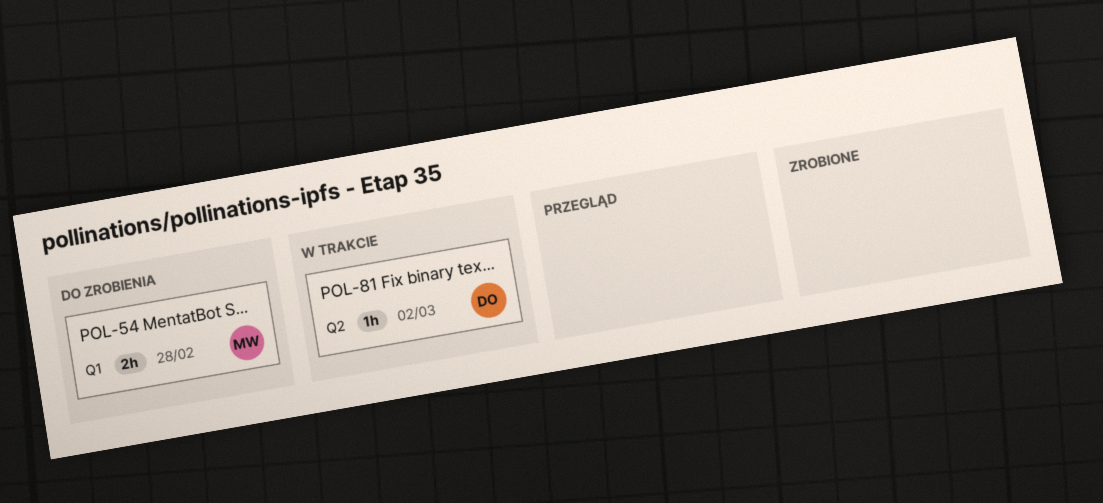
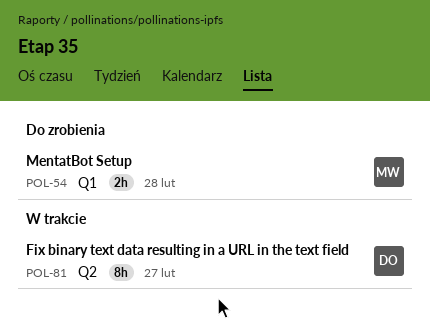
POL-81, estimate: 1h -> 8h
POL-81, due: Mar 2 -> Feb 27

